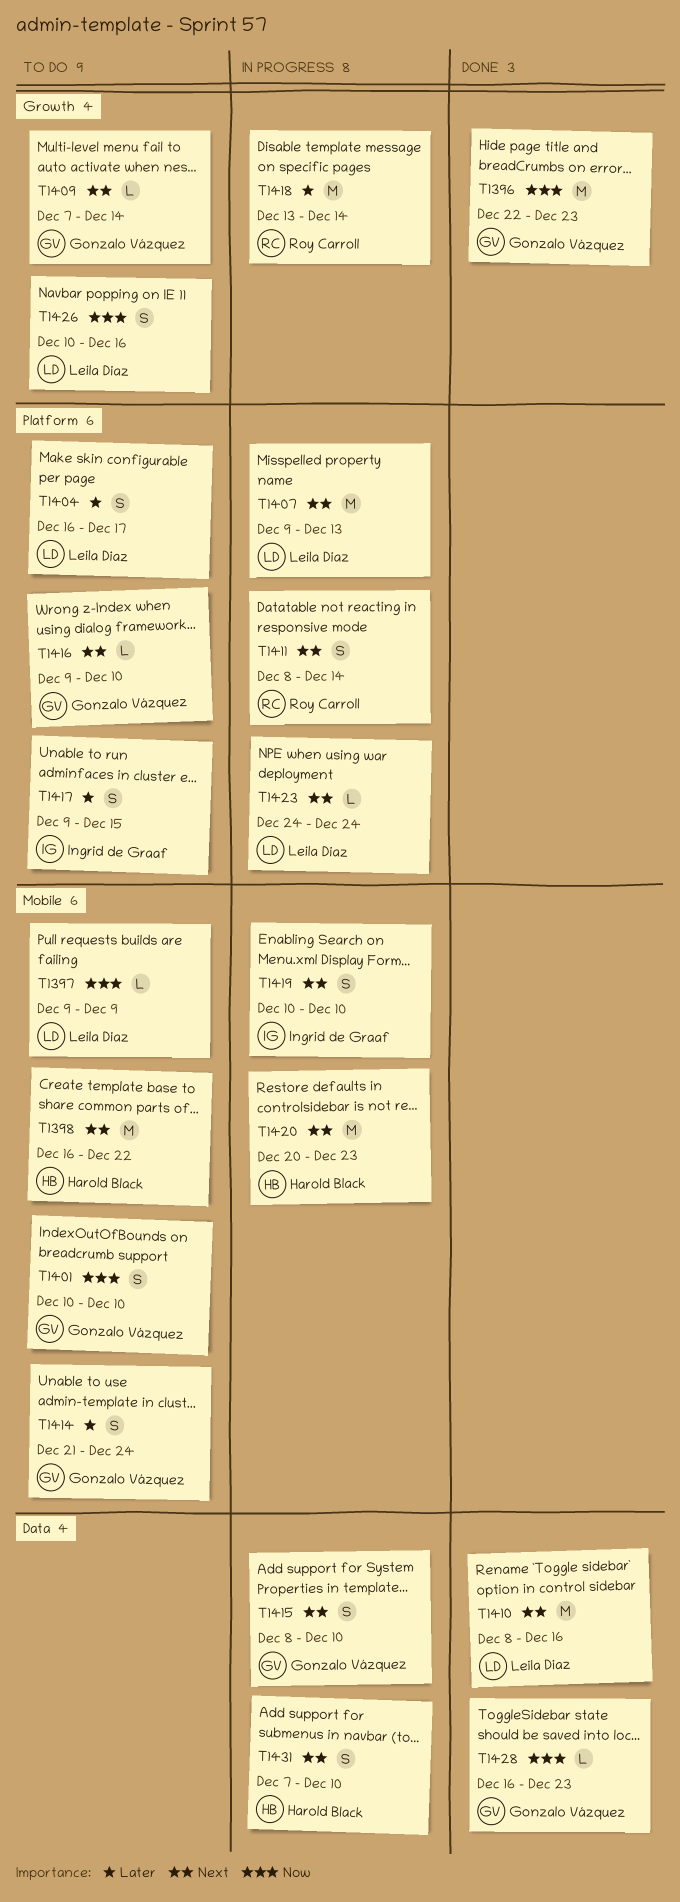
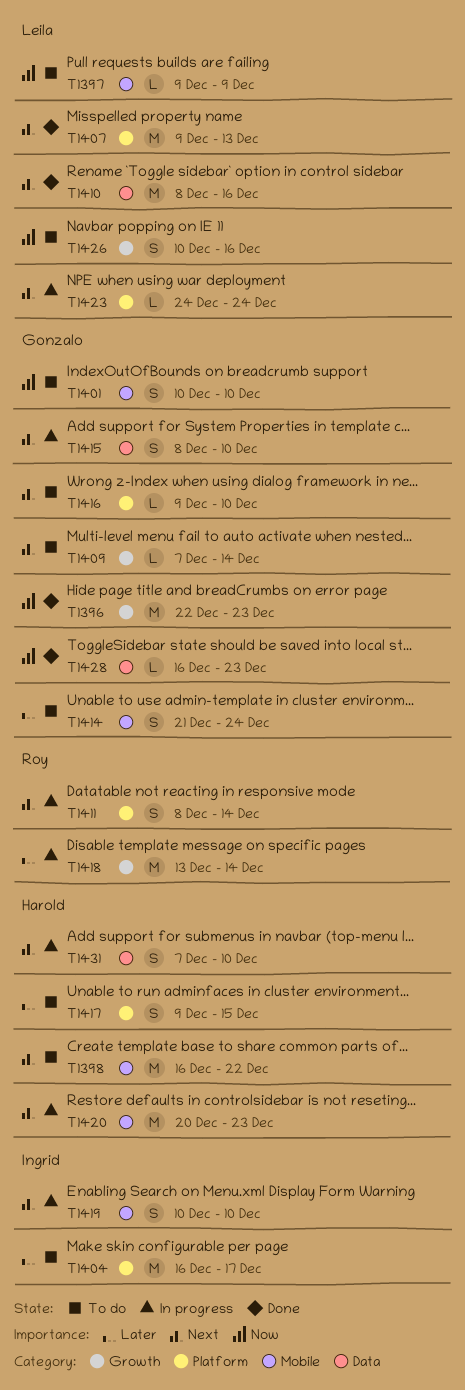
T1404, owner: Leila Diaz -> Ingrid de Graaf
T1404, estimate: S -> M
T1407, status: In progress -> Done
T1417, owner: Ingrid de Graaf -> Harold Black

